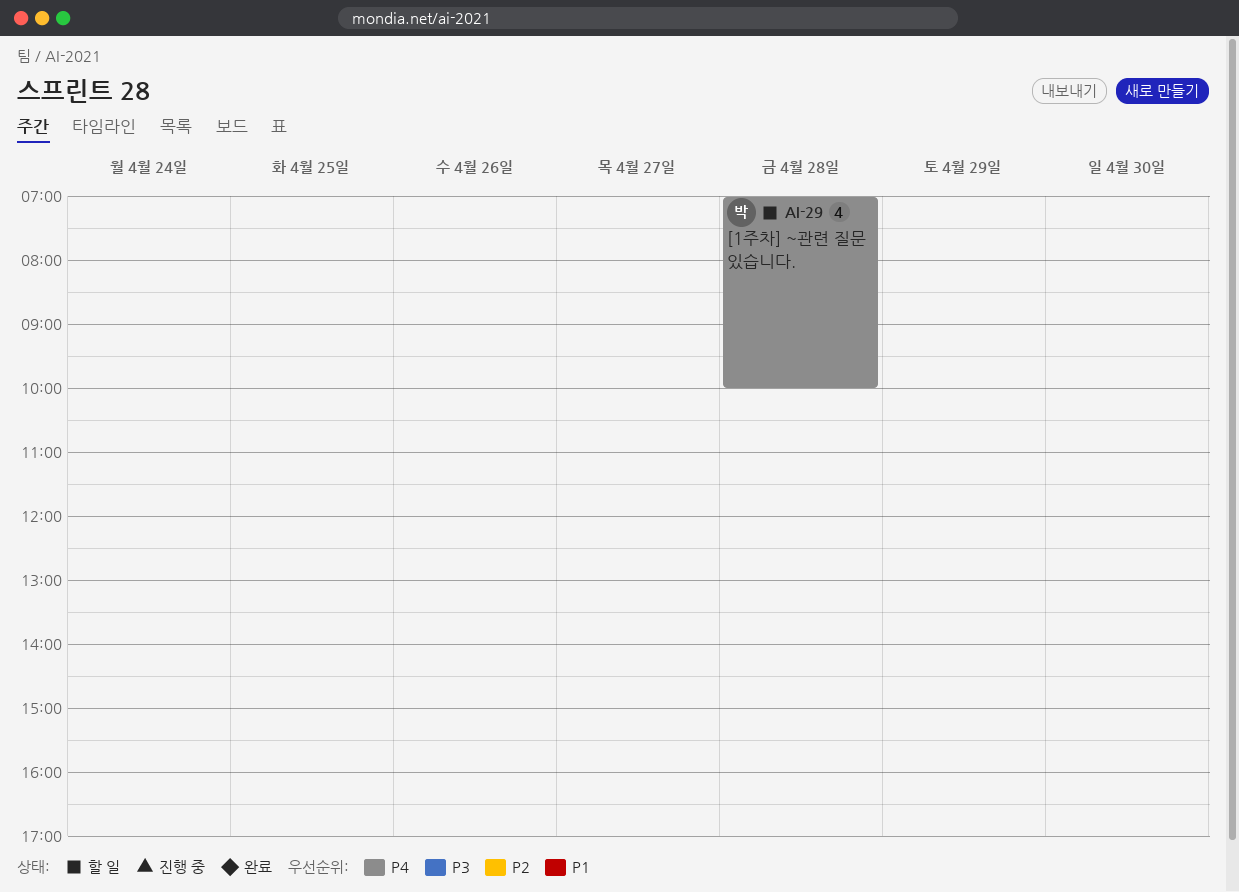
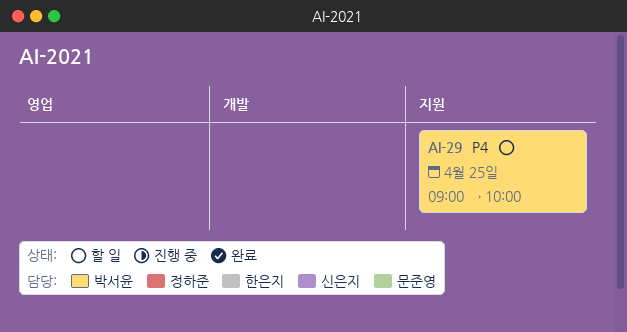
AI-29, day: Apr 28 -> Apr 25
AI-29, begins: 07:00 -> 09:00

